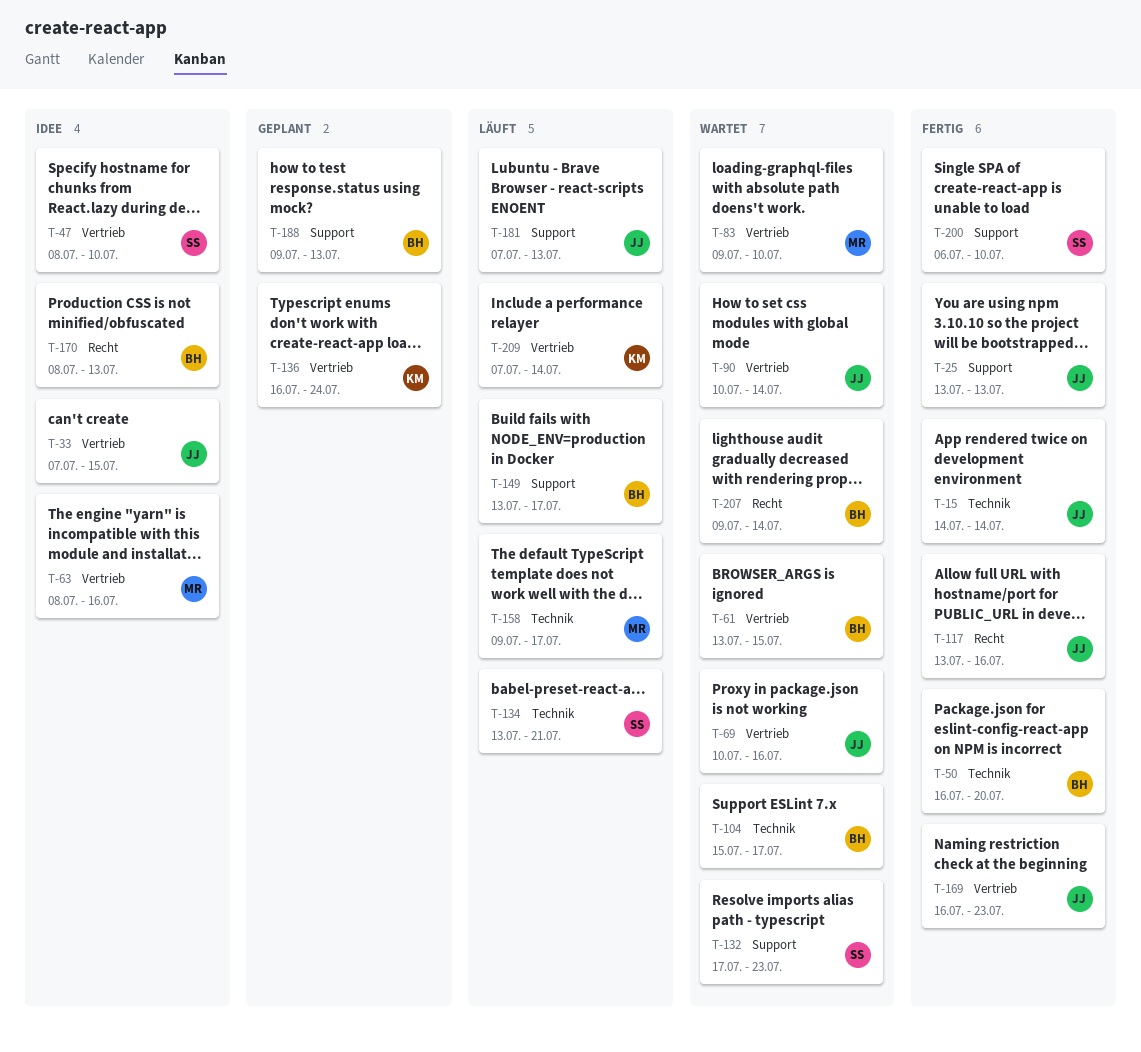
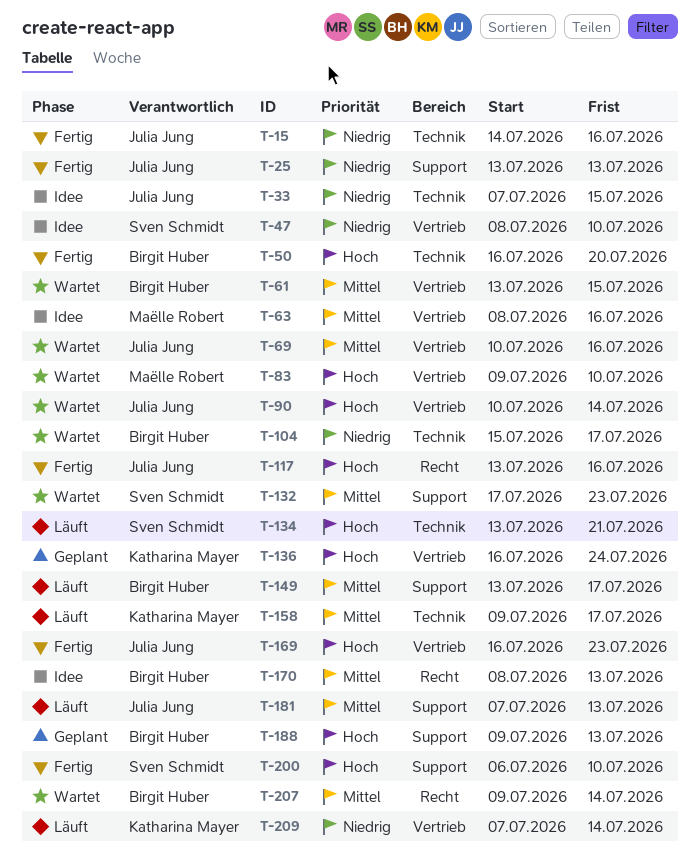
T-15, due: Jul 14 -> Jul 16
T-33, label: Vertrieb -> Technik
T-158, owner: Maëlle Robert -> Katharina Mayer

